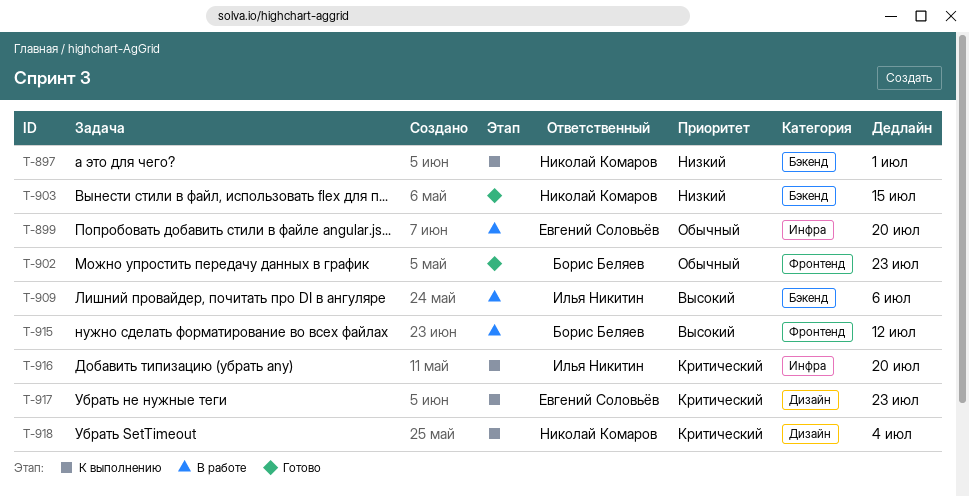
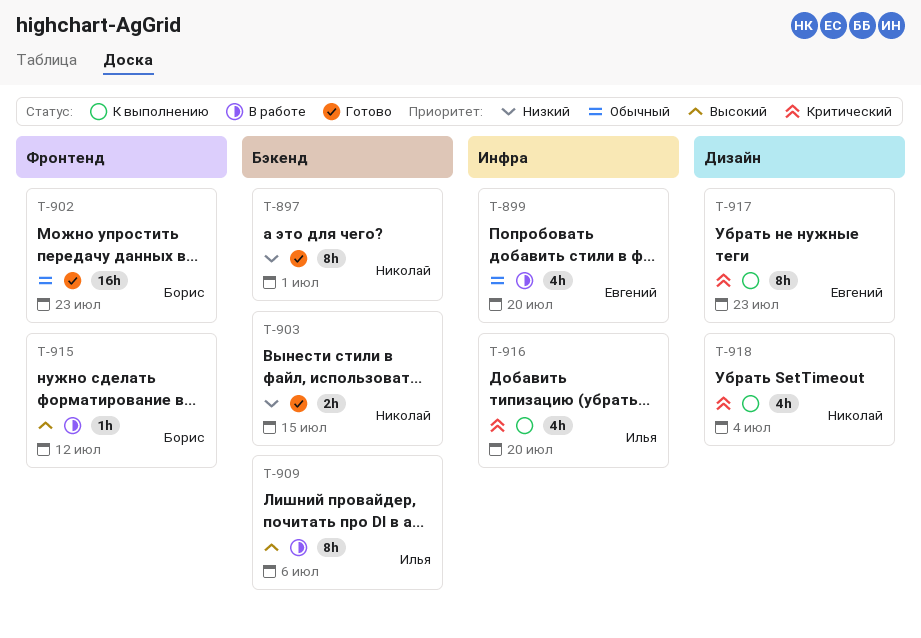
T-897, status: К выполнению -> Готово

